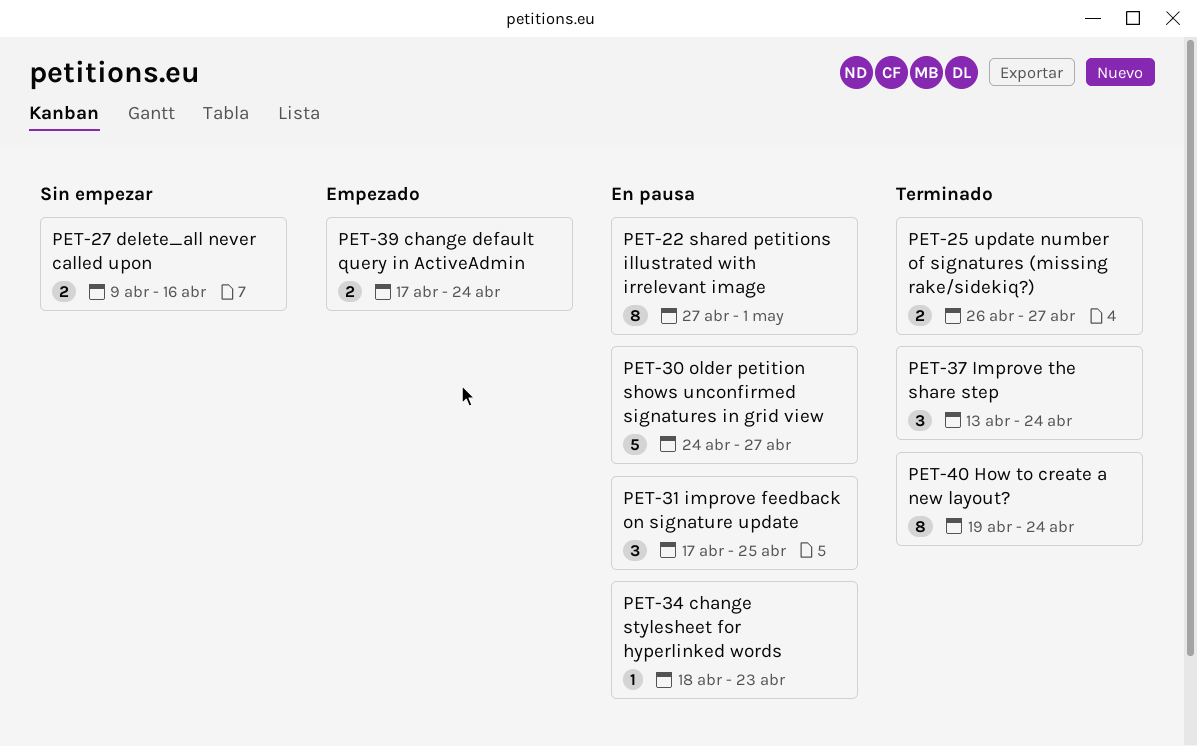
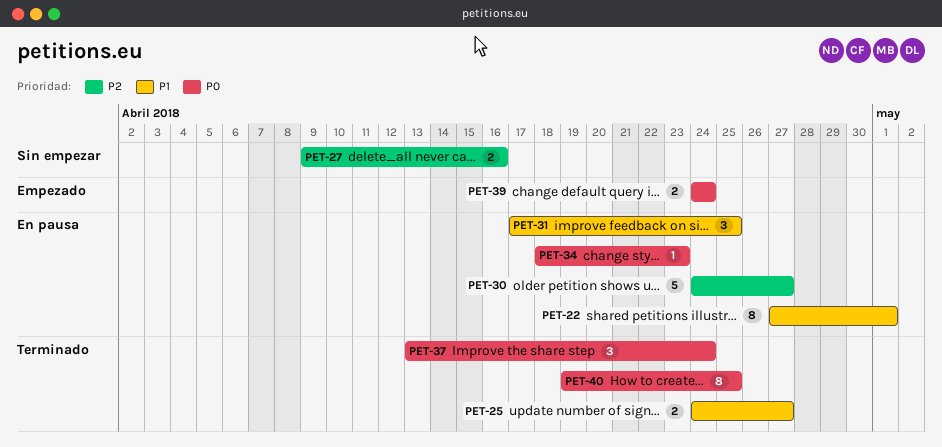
PET-25, start: Apr 26 -> Apr 24
PET-39, start: Apr 17 -> Apr 24
PET-40, due: Apr 24 -> Apr 25

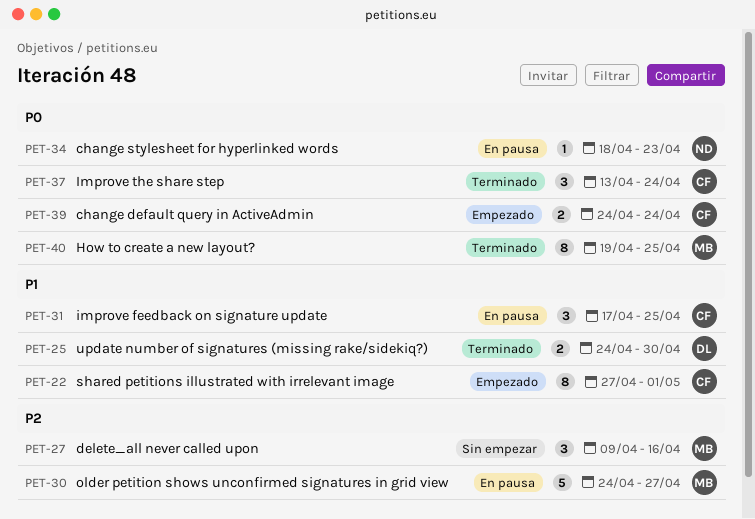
PET-22, status: En pausa -> Empezado
PET-25, due: Apr 27 -> Apr 30
PET-27, estimate: 2 -> 3

